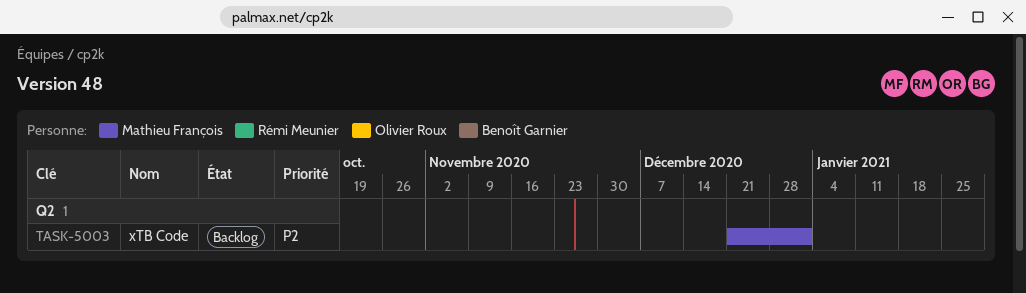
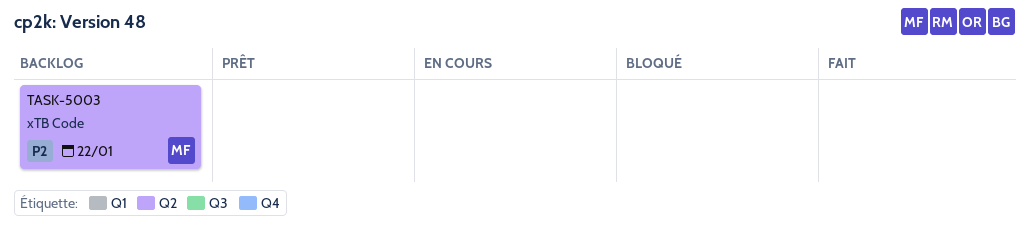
TASK-5003, due: Jan 1 -> Jan 22

